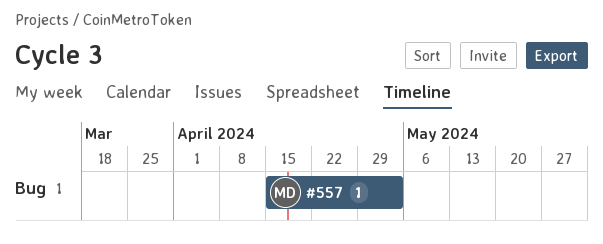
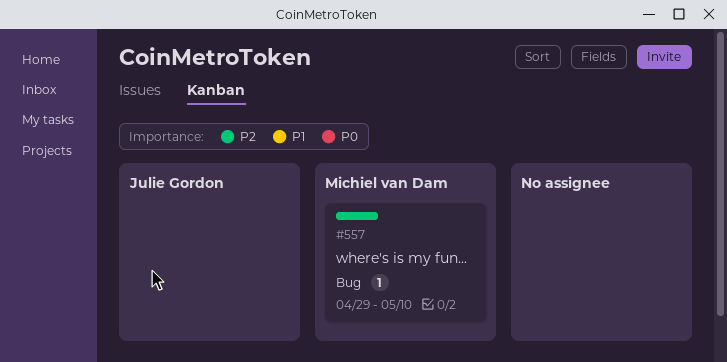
#557, start: Apr 15 -> Apr 29
#557, due: May 3 -> May 10

